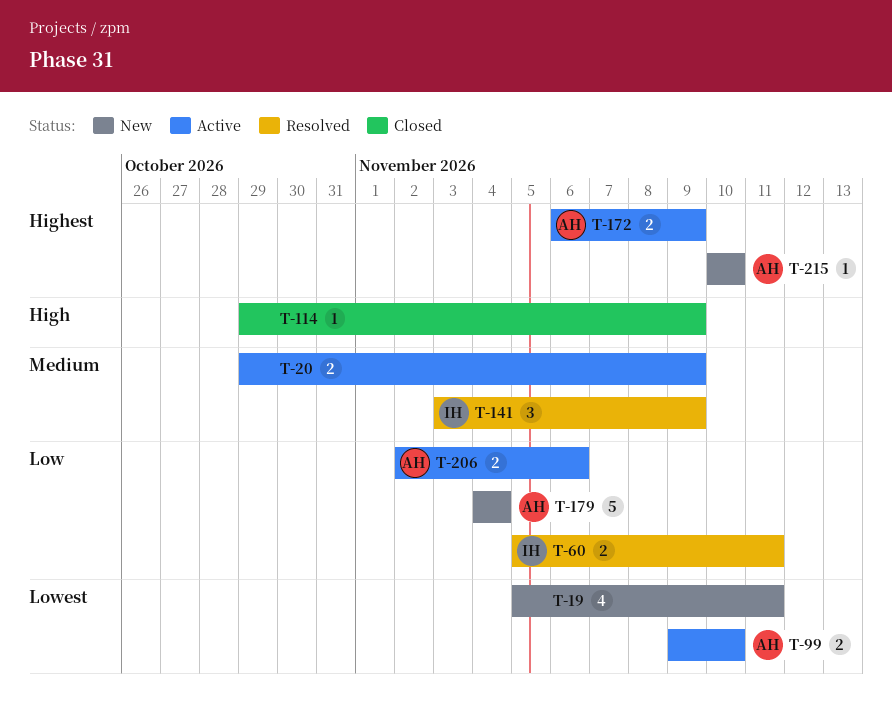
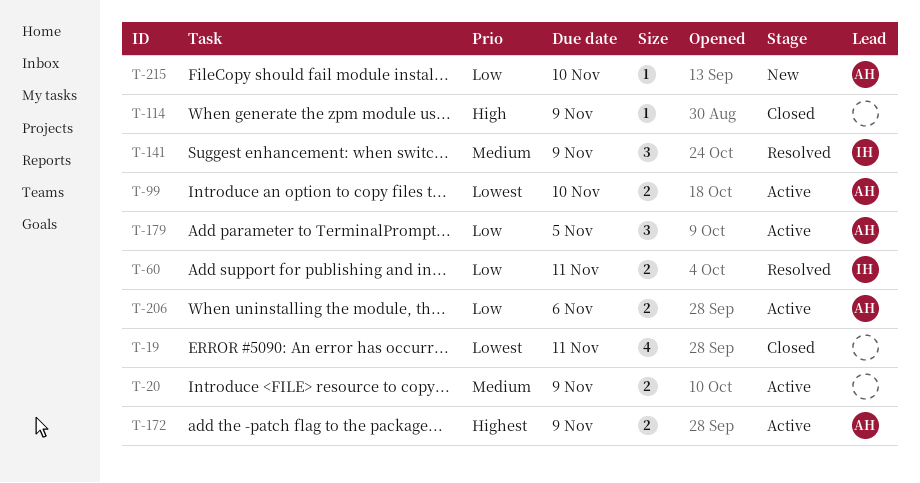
T-19, status: New -> Closed
T-179, status: New -> Active
T-179, estimate: 5 -> 3
T-179, due: Nov 4 -> Nov 5
T-215, priority: Highest -> Low

